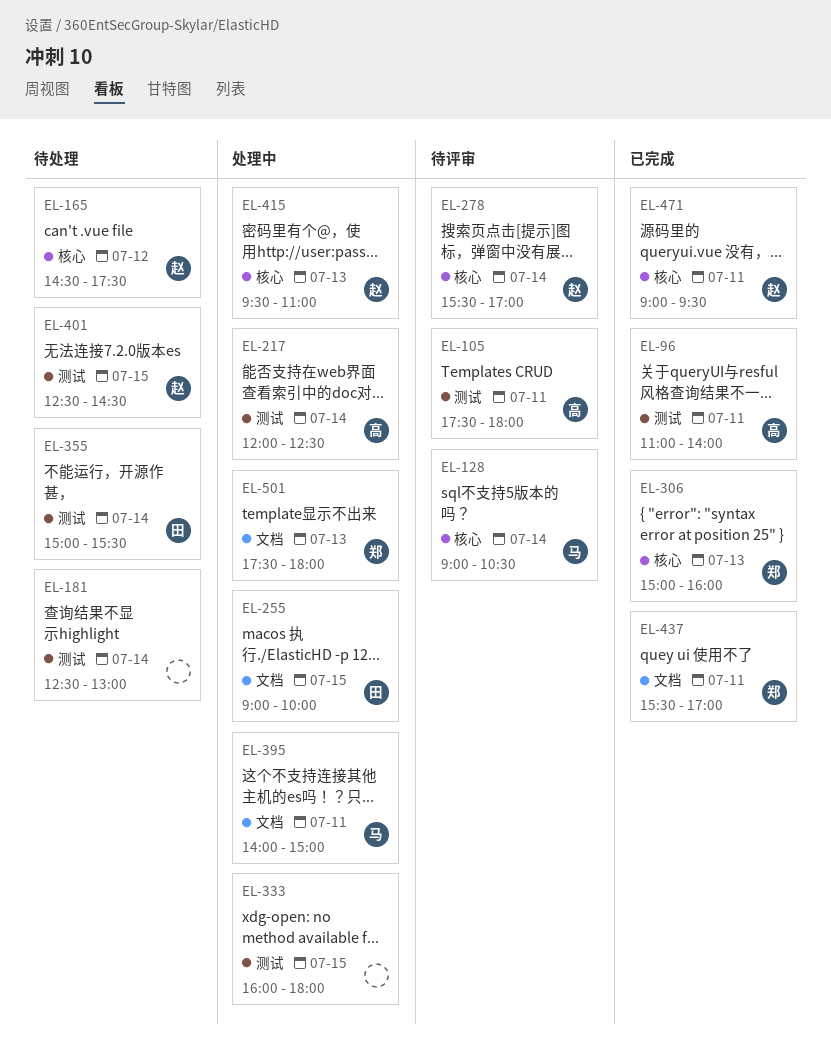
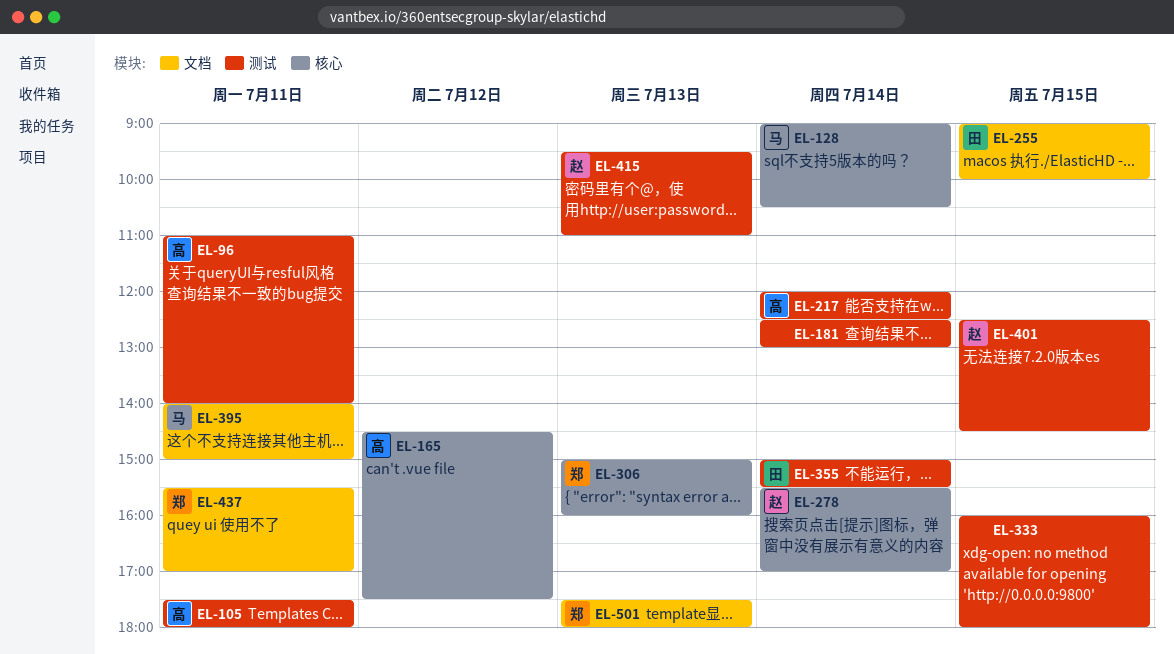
EL-165, owner: 赵 -> 高
EL-415, label: 核心 -> 测试
EL-471: present -> none

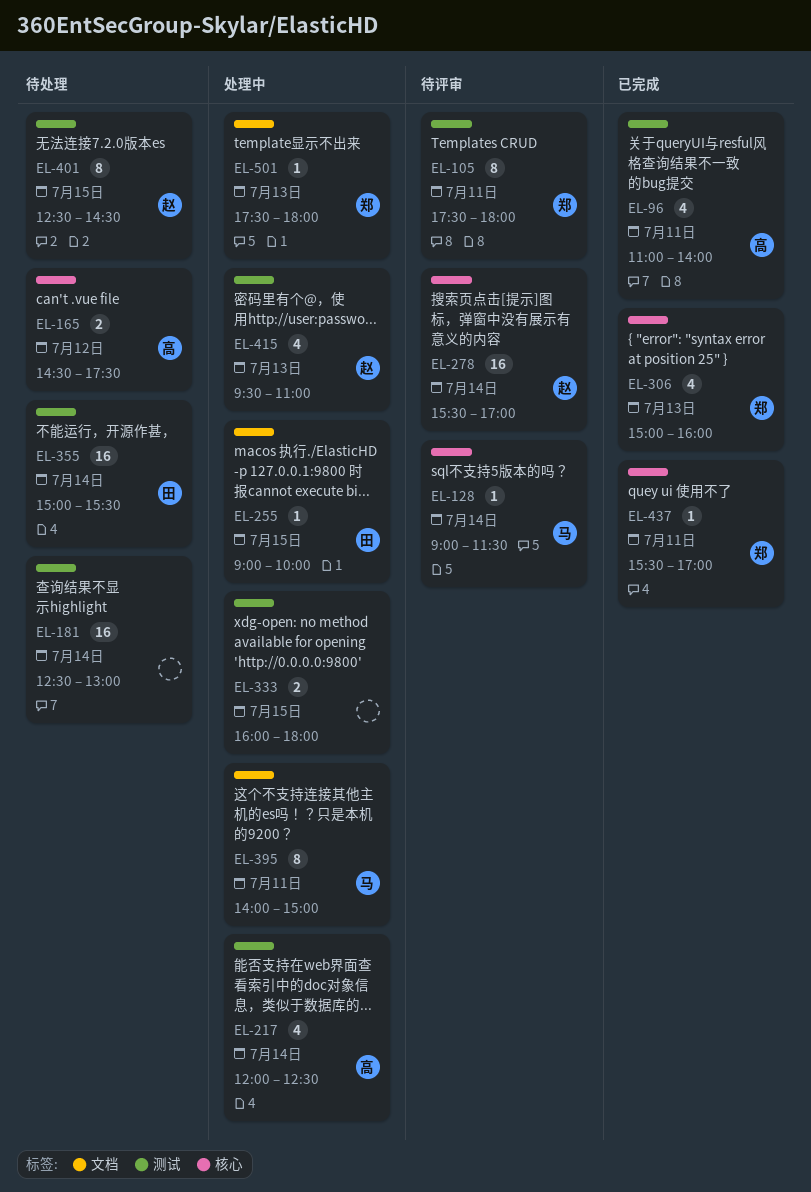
EL-105, owner: 高 -> 郑
EL-128, ends: 10:30 -> 11:30
EL-437, label: 文档 -> 核心

